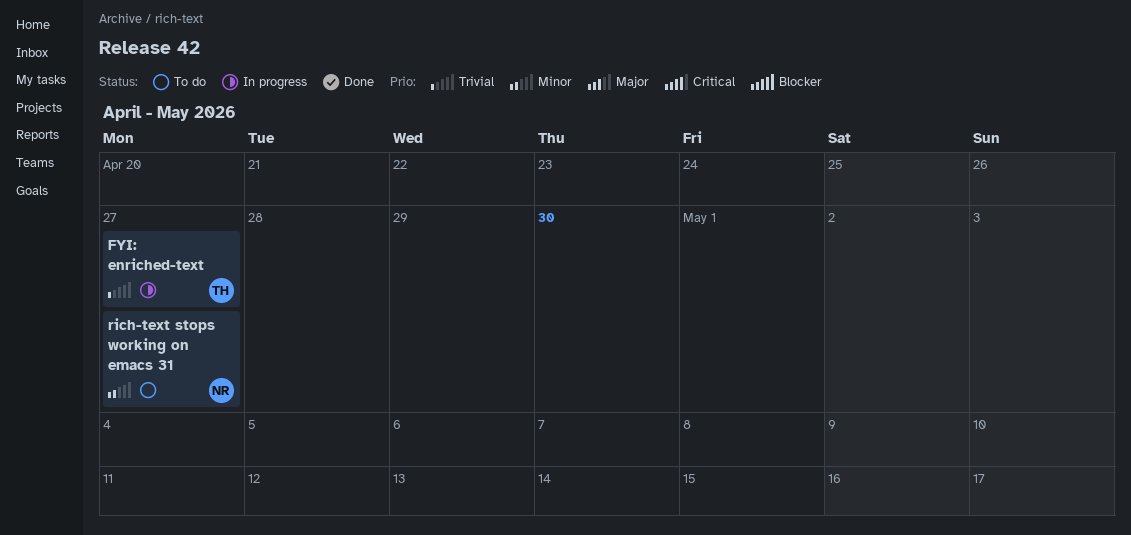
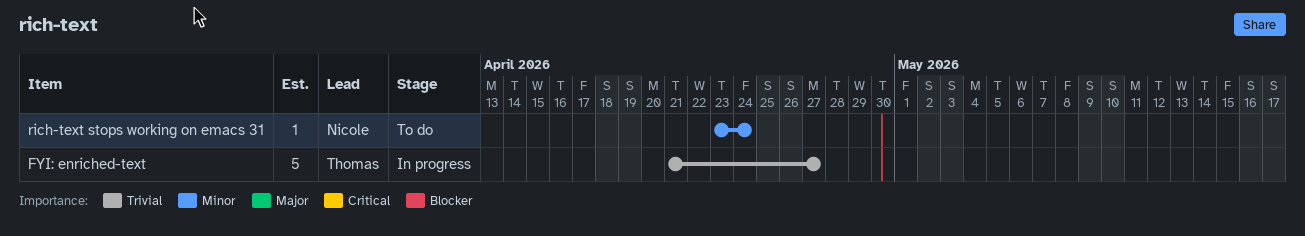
rich-text stops working on emacs 31, due: Apr 27 -> Apr 24

